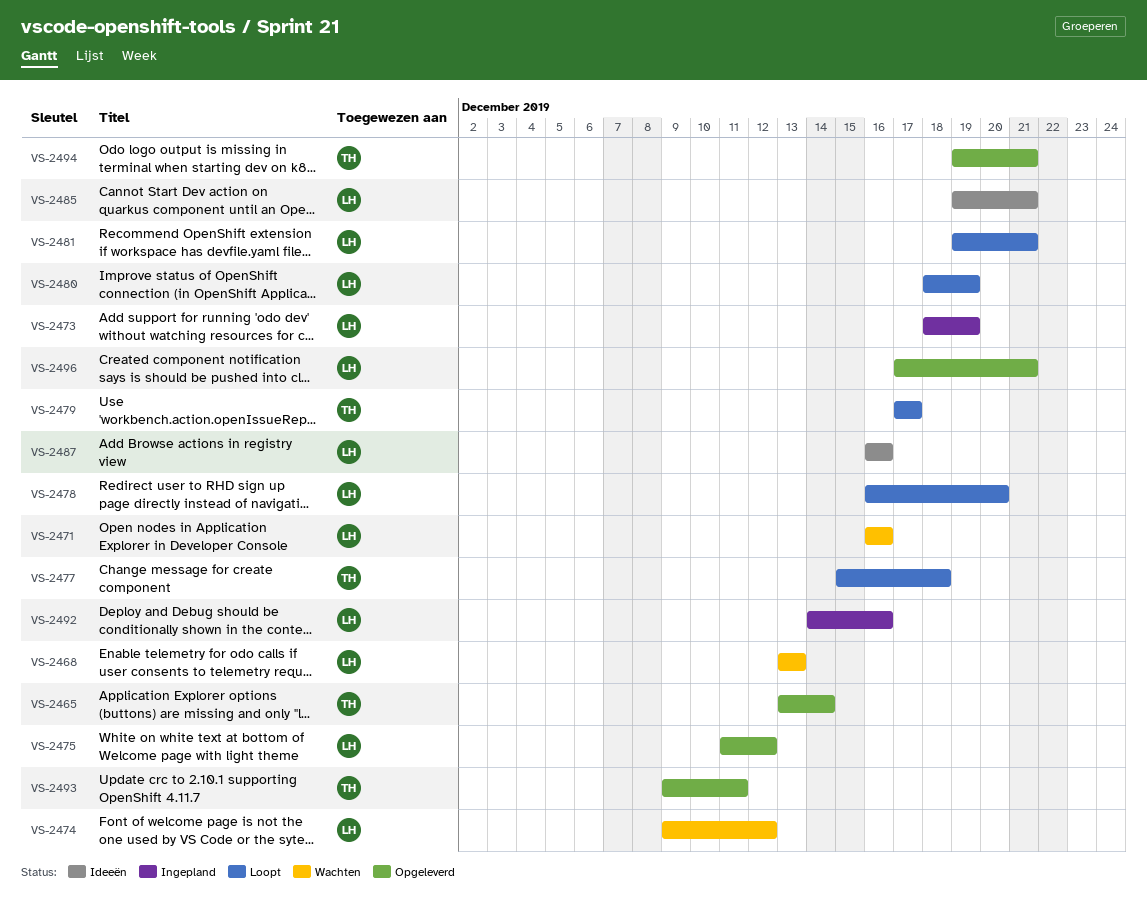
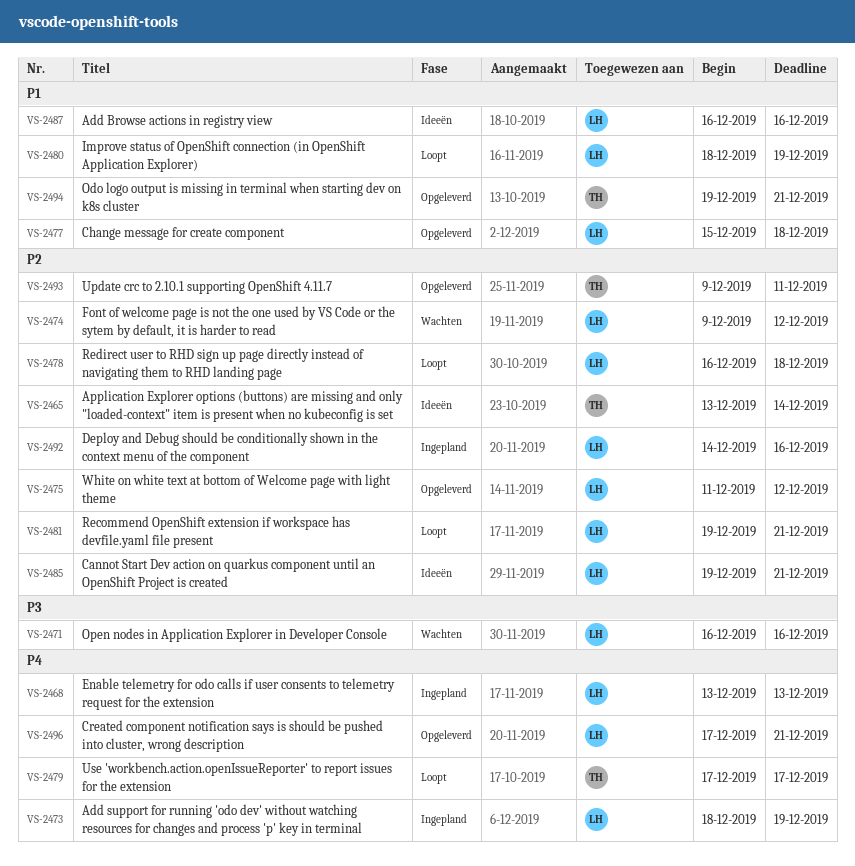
VS-2465, status: Opgeleverd -> Ideeën
VS-2468, status: Wachten -> Ingepland
VS-2477, status: Loopt -> Opgeleverd
VS-2477, owner: TH -> LH
VS-2478, due: Dec 20 -> Dec 18

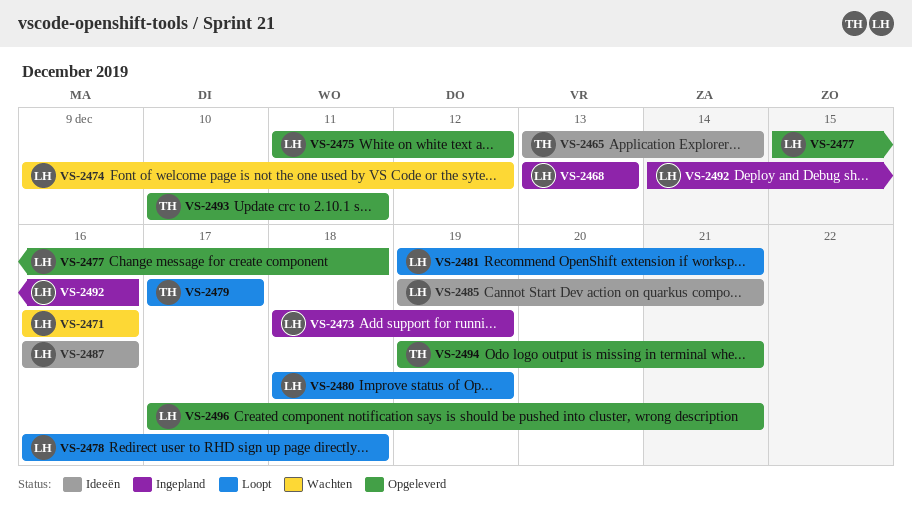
VS-2493, start: Dec 9 -> Dec 10

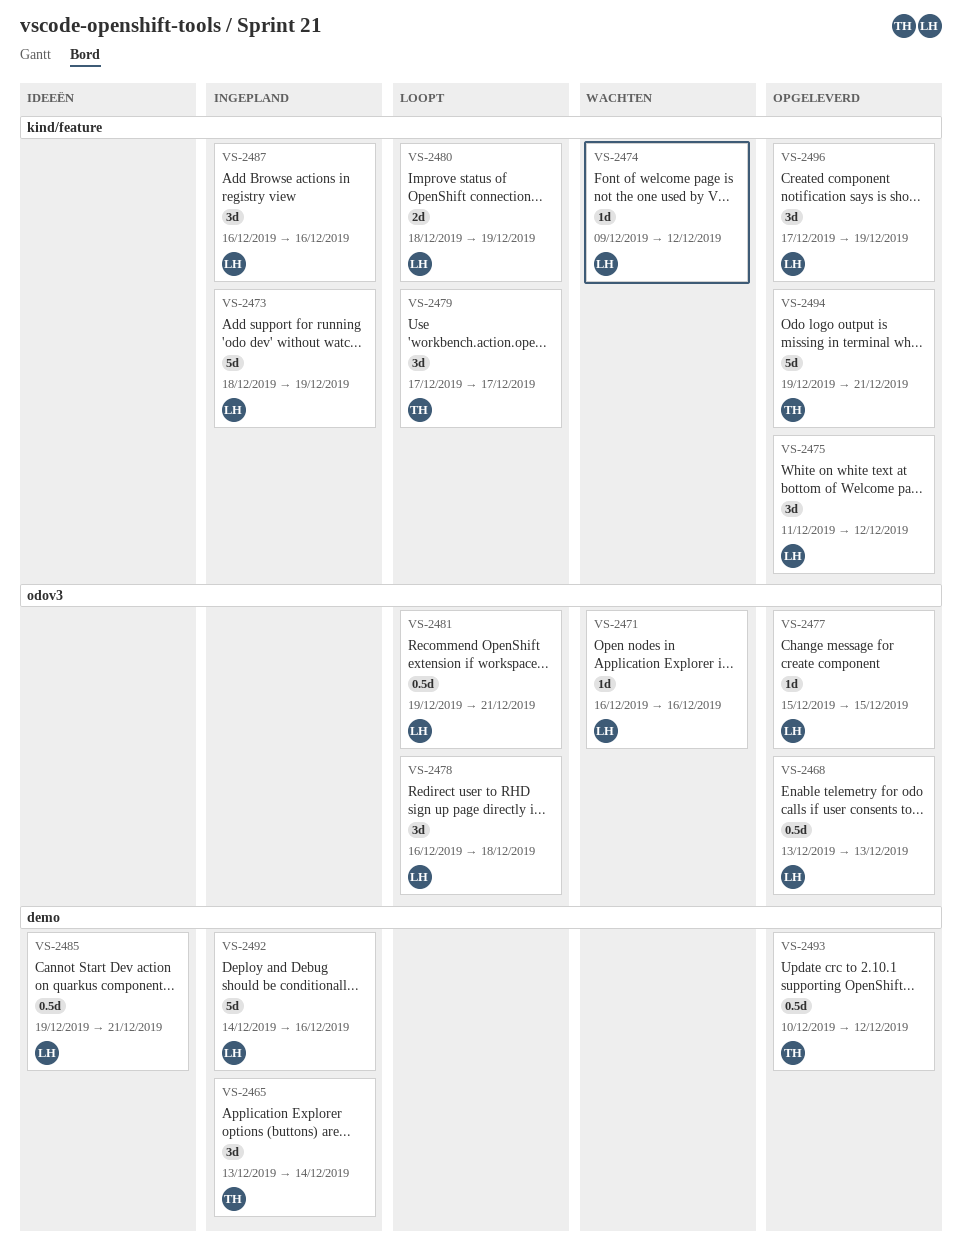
VS-2465, status: Ideeën -> Ingepland
VS-2468, status: Ingepland -> Opgeleverd
VS-2477, due: Dec 18 -> Dec 15
VS-2487, status: Ideeën -> Ingepland
VS-2493, due: Dec 11 -> Dec 12
VS-2496, due: Dec 21 -> Dec 19

